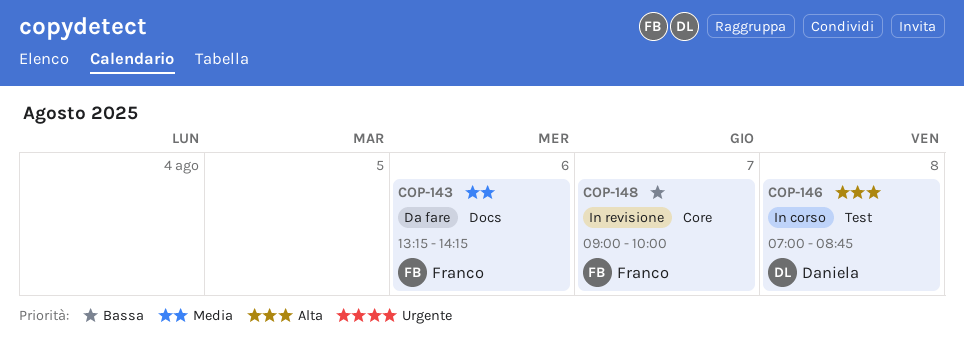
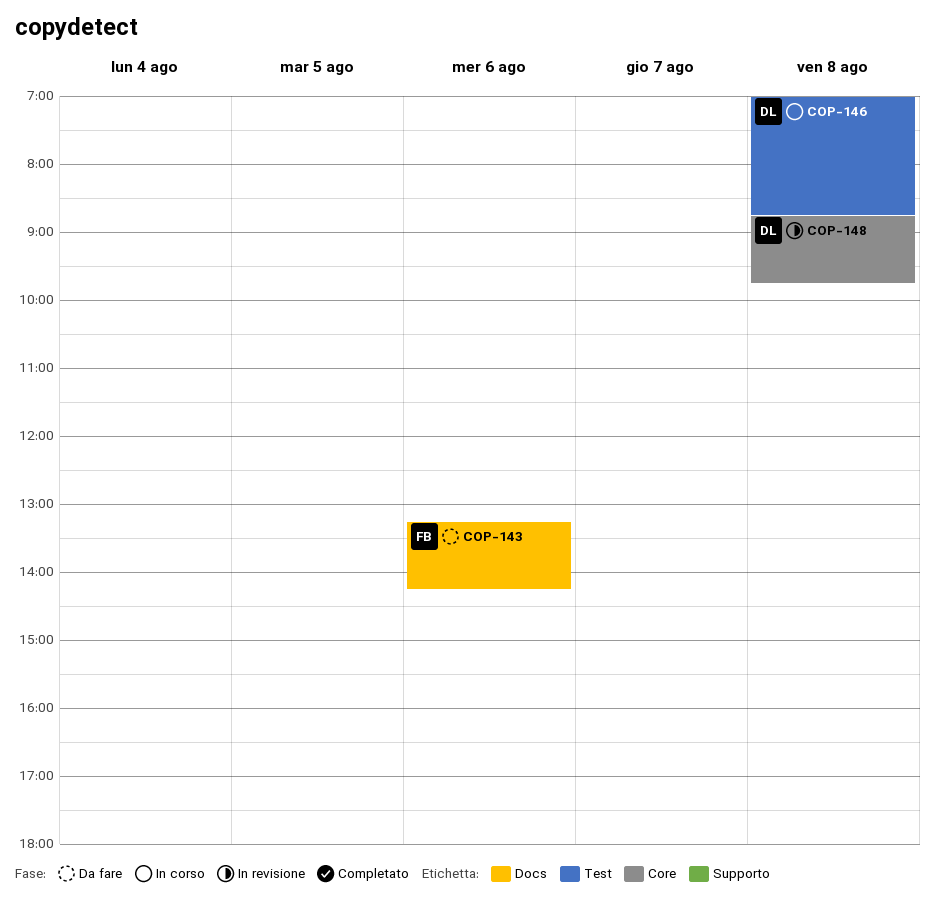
COP-148, owner: Franco -> Daniela
COP-148, day: Aug 7 -> Aug 8
COP-148, begins: 09:00 -> 08:45
COP-148, ends: 10:00 -> 09:45

